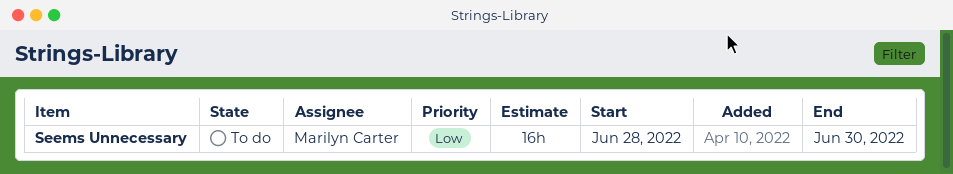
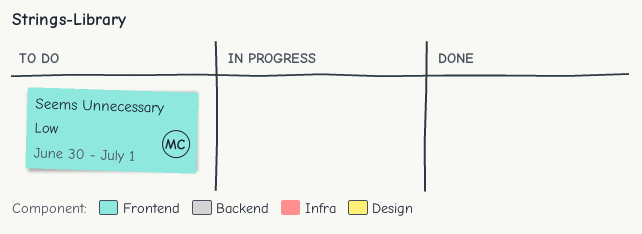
Seems Unnecessary, start: Jun 28 -> Jun 30
Seems Unnecessary, due: Jun 30 -> Jul 1

